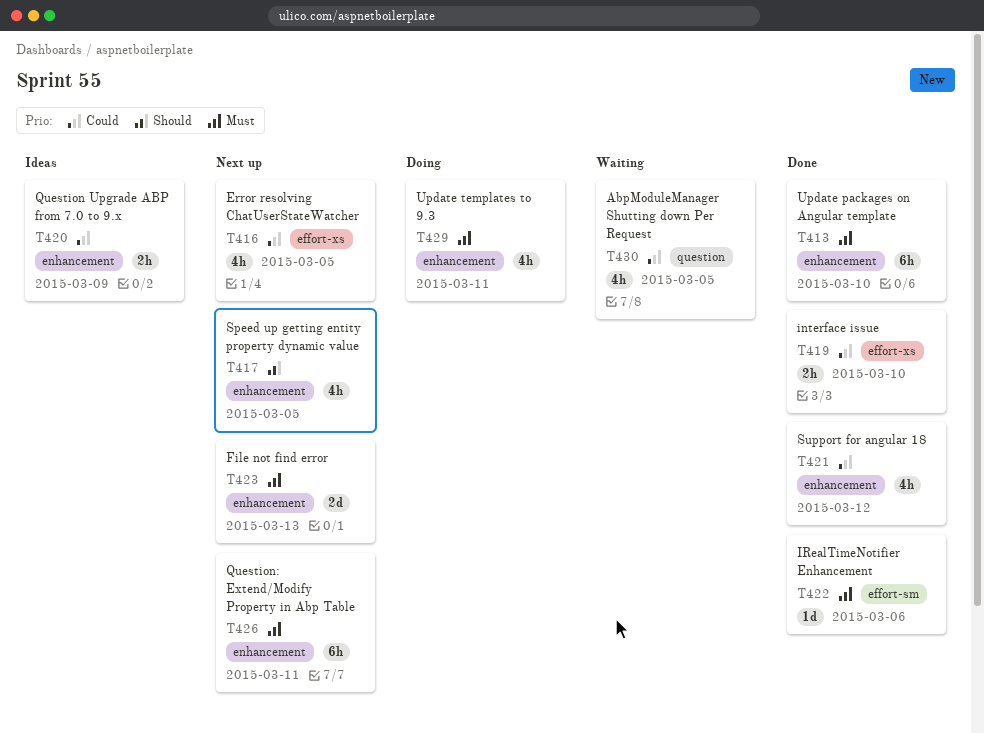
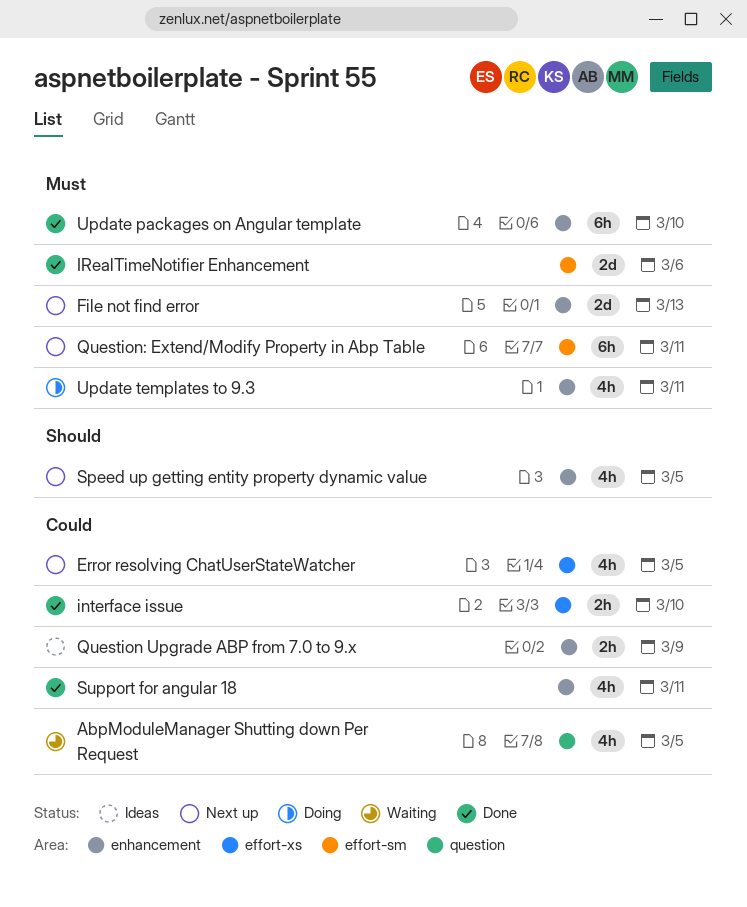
IRealTimeNotifier Enhancement, estimate: 1d -> 2d
Question: Extend/Modify Property in Abp Table, label: enhancement -> effort-sm
Support for angular 18, due: Mar 12 -> Mar 11

